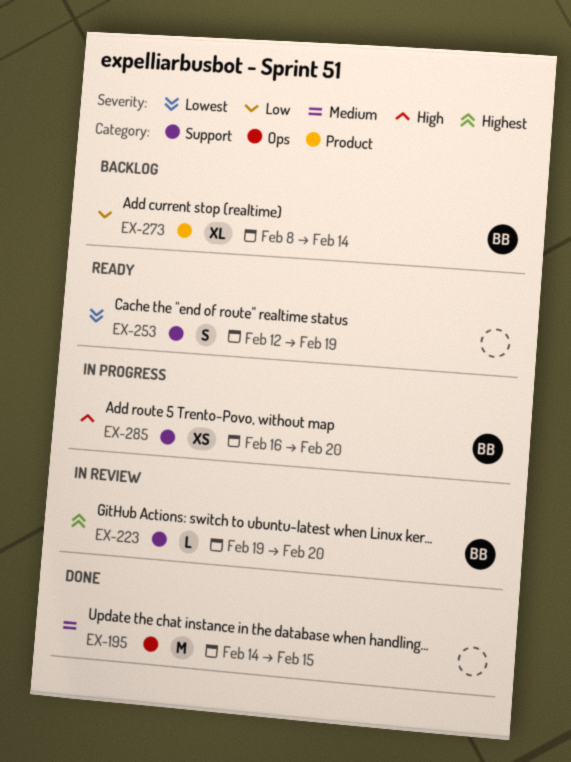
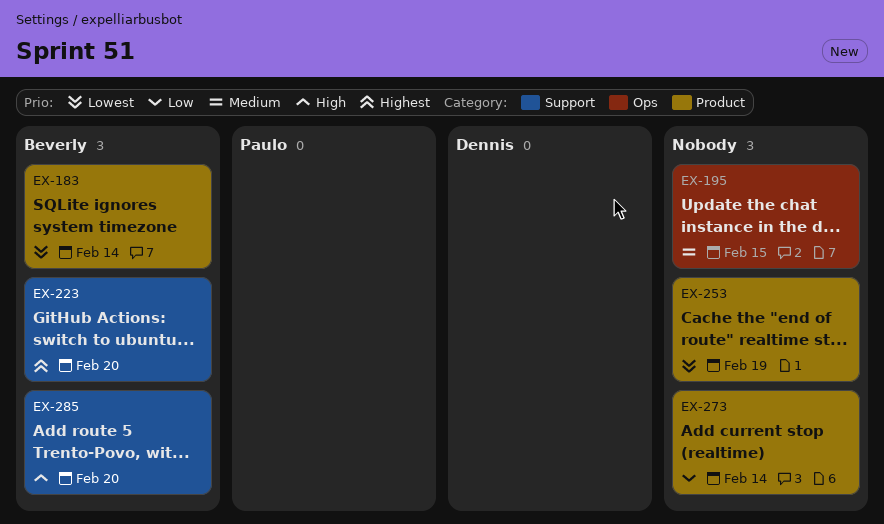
EX-183: none -> present
EX-253, label: Support -> Product
EX-273, owner: Beverly -> none

